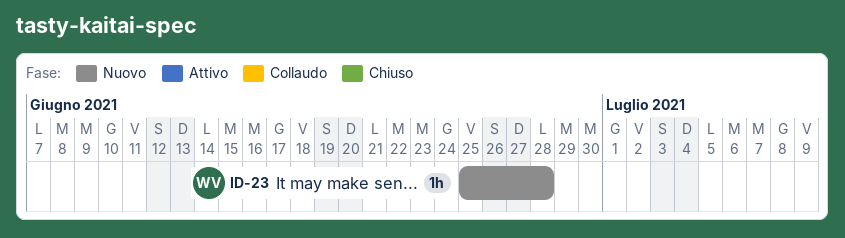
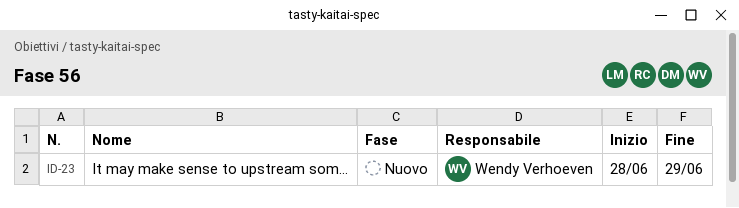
ID-23, start: Jun 25 -> Jun 28
ID-23, due: Jun 28 -> Jun 29

